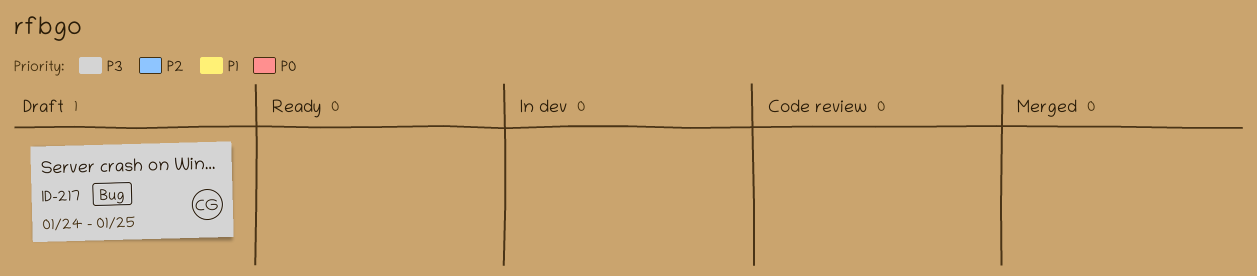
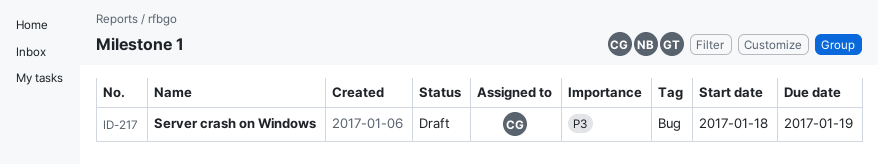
ID-217, start: Jan 24 -> Jan 18
ID-217, due: Jan 25 -> Jan 19

